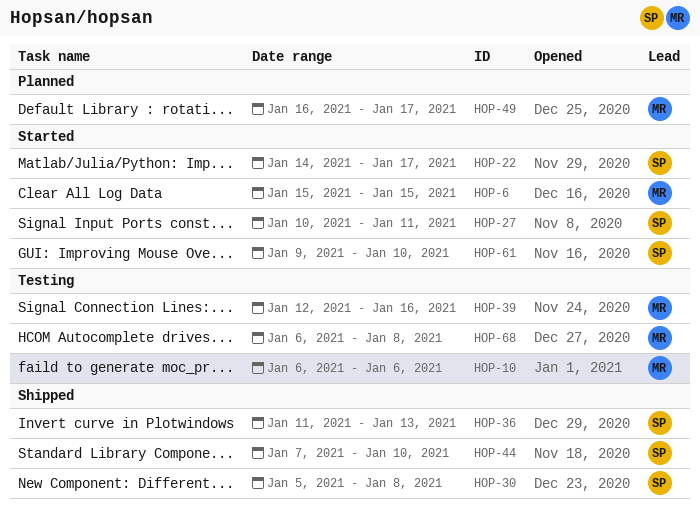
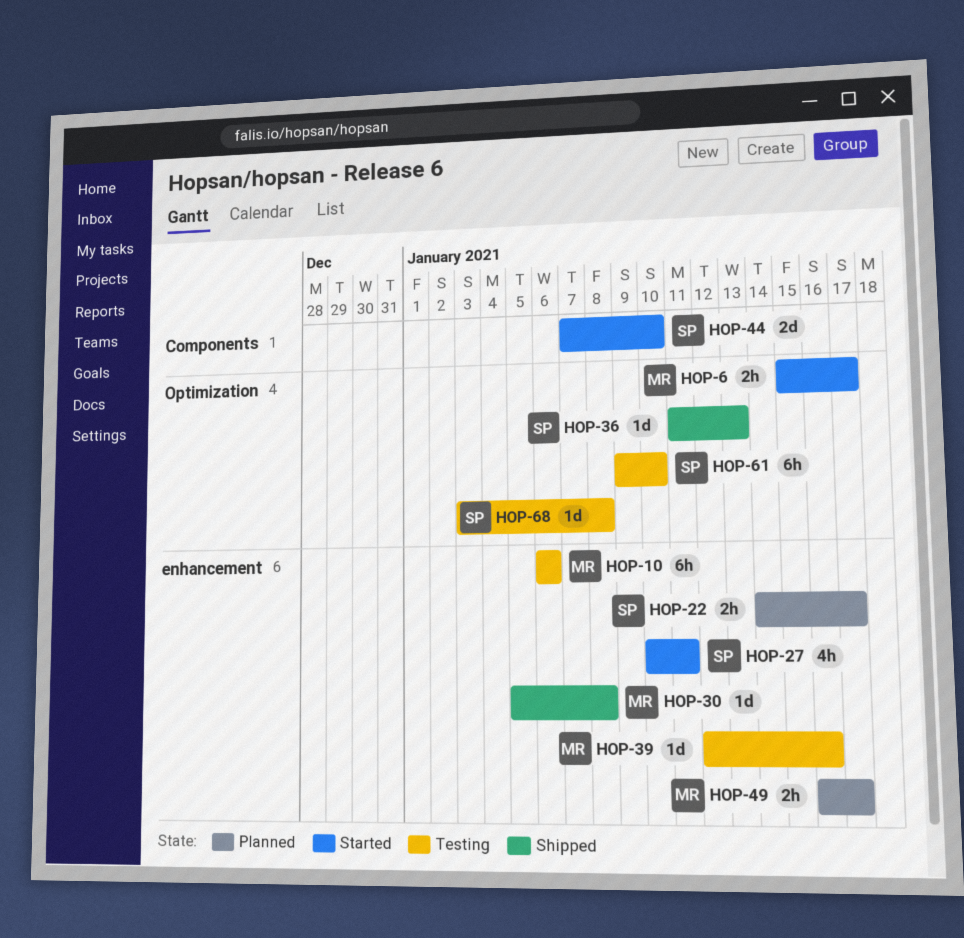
HOP-6, due: Jan 15 -> Jan 17
HOP-22, status: Started -> Planned
HOP-30, owner: SP -> MR
HOP-44, status: Shipped -> Started
HOP-61, status: Started -> Testing
HOP-68, owner: MR -> SP
HOP-68, start: Jan 6 -> Jan 3

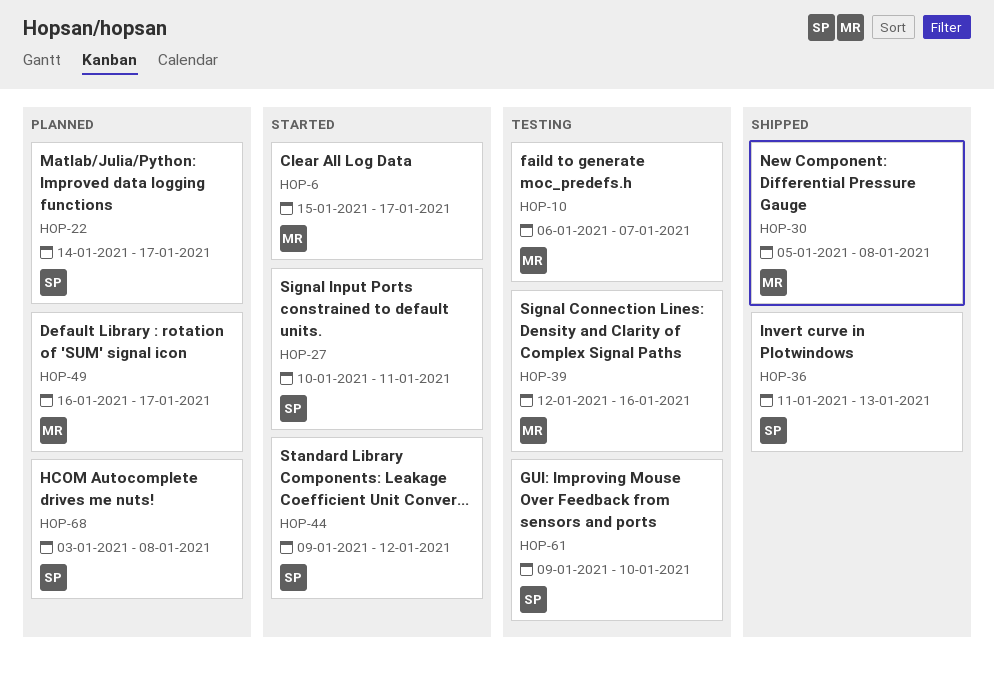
HOP-10, due: Jan 6 -> Jan 7
HOP-44, start: Jan 7 -> Jan 9
HOP-44, due: Jan 10 -> Jan 12
HOP-68, status: Testing -> Planned

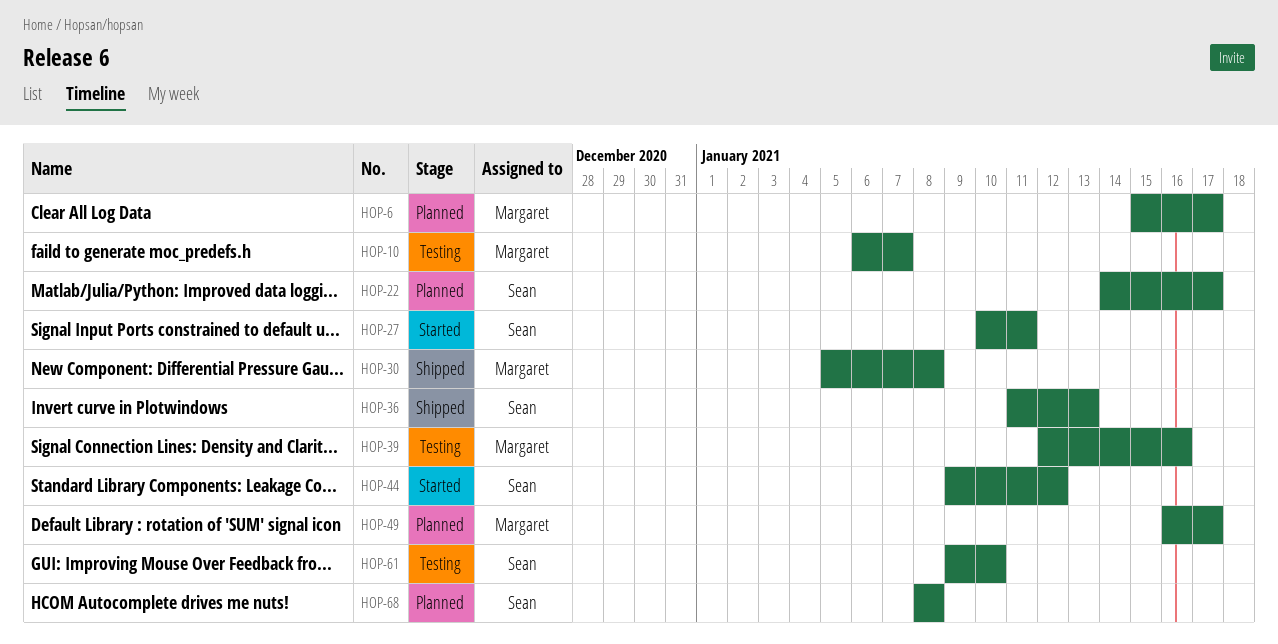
HOP-6, status: Started -> Planned
HOP-68, start: Jan 3 -> Jan 8

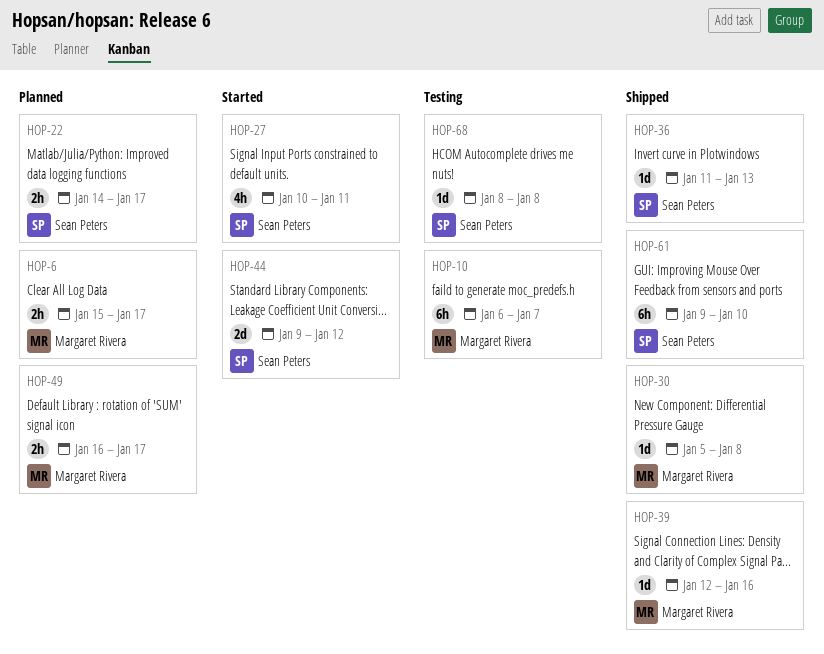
HOP-39, status: Testing -> Shipped
HOP-61, status: Testing -> Shipped
HOP-68, status: Planned -> Testing

